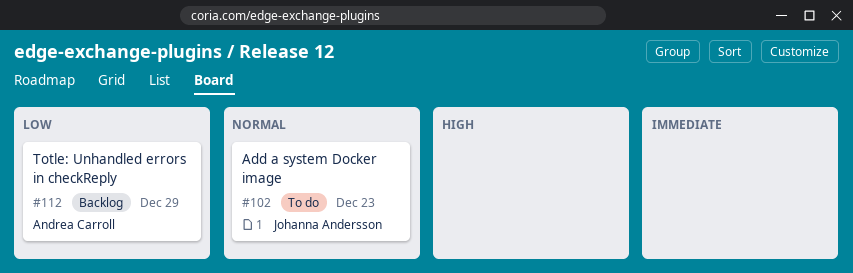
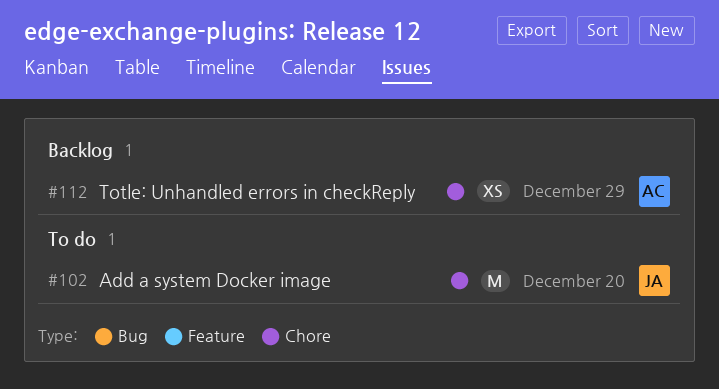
#102, due: Dec 23 -> Dec 20

